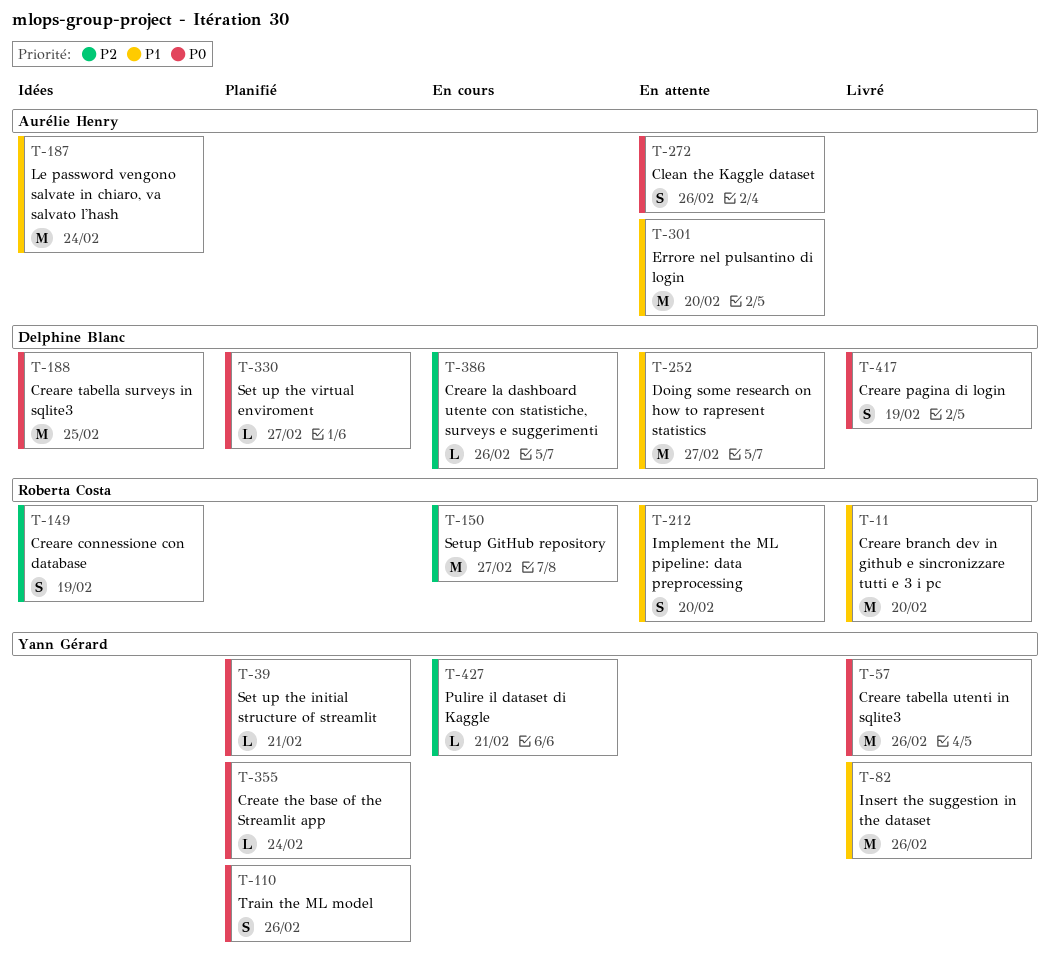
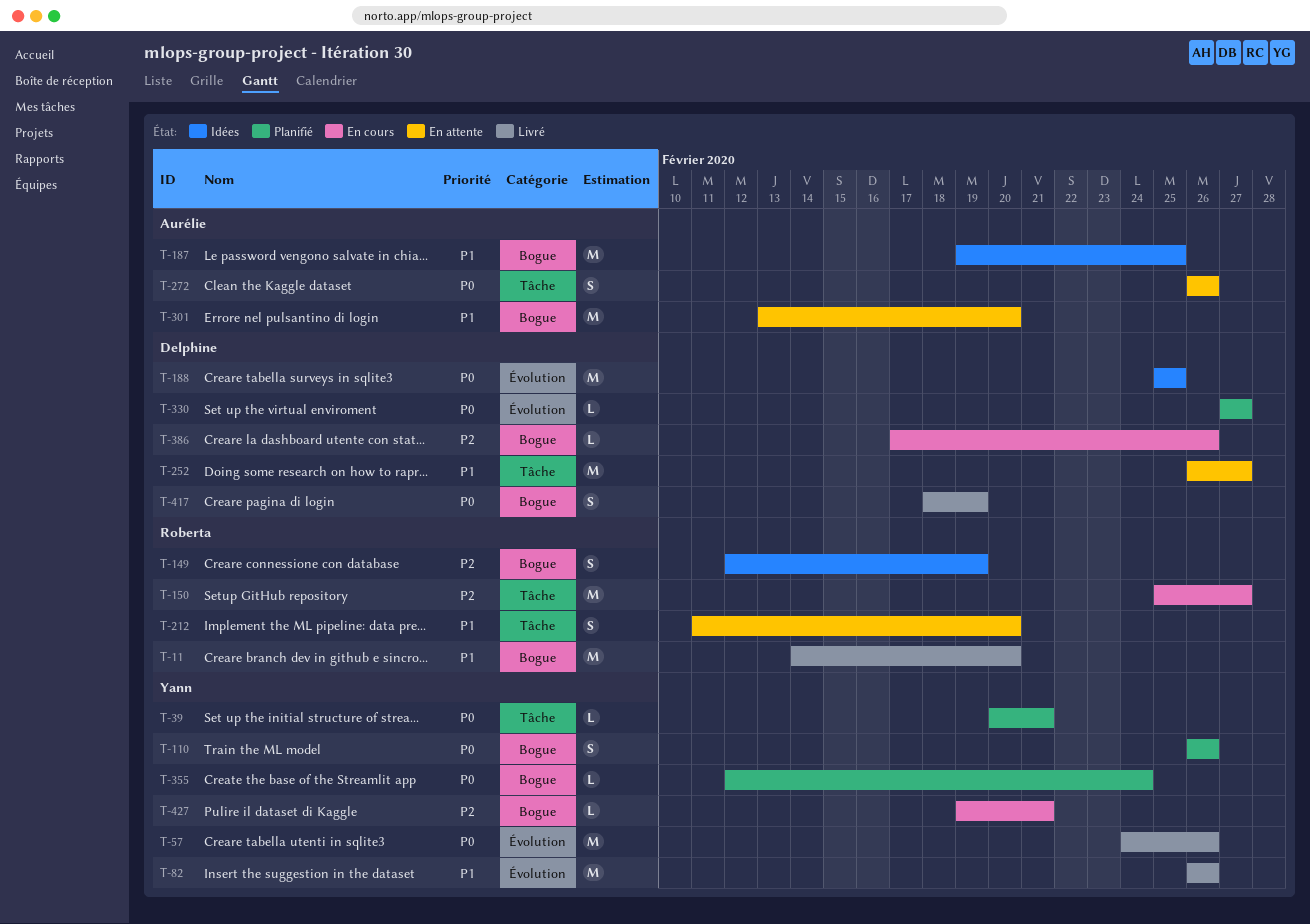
T-187, due: Feb 24 -> Feb 25

